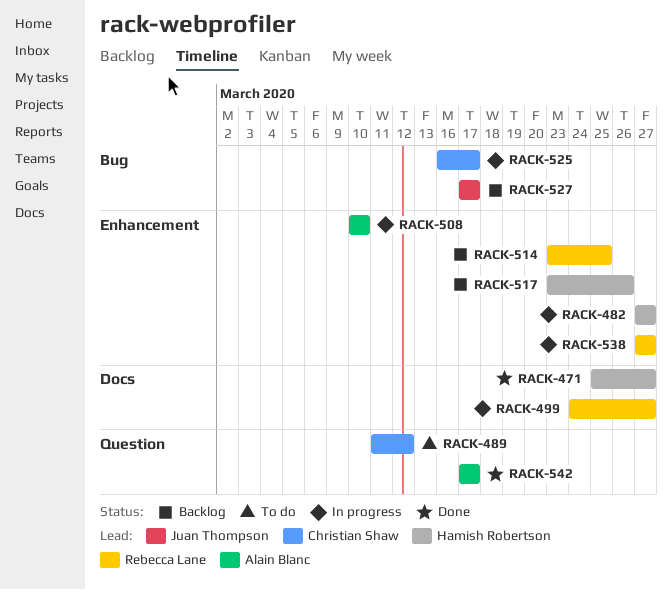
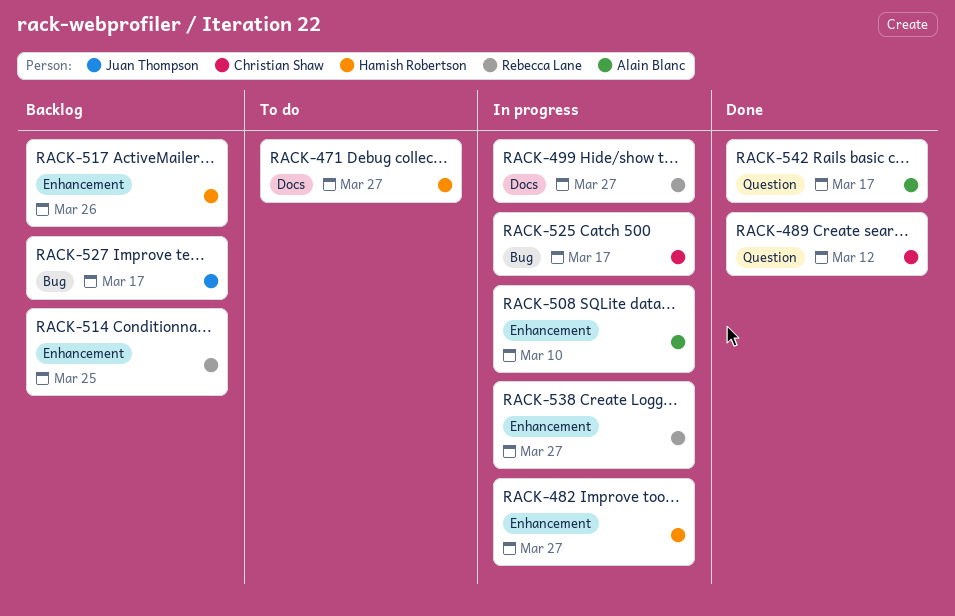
RACK-471, status: Done -> To do
RACK-489, status: To do -> Done

